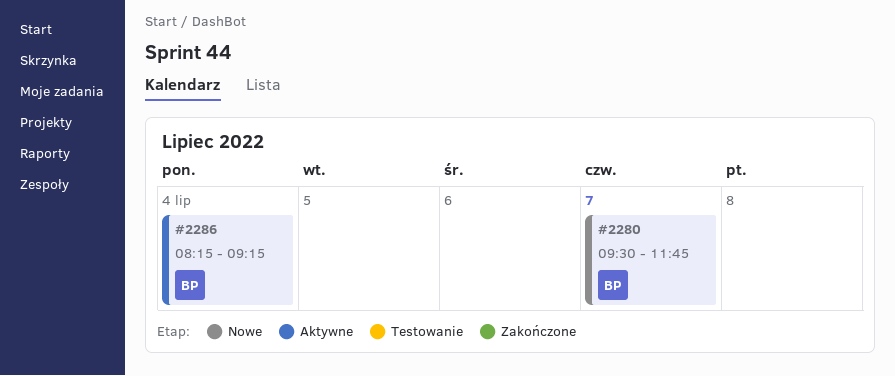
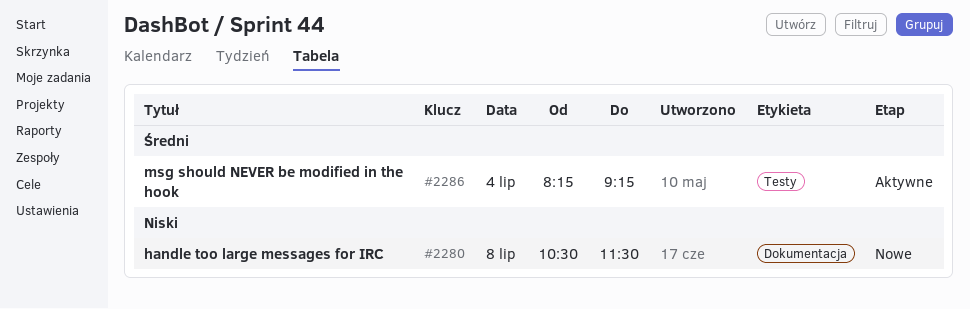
#2280, day: Jul 7 -> Jul 8
#2280, begins: 09:30 -> 10:30
#2280, ends: 11:45 -> 11:30

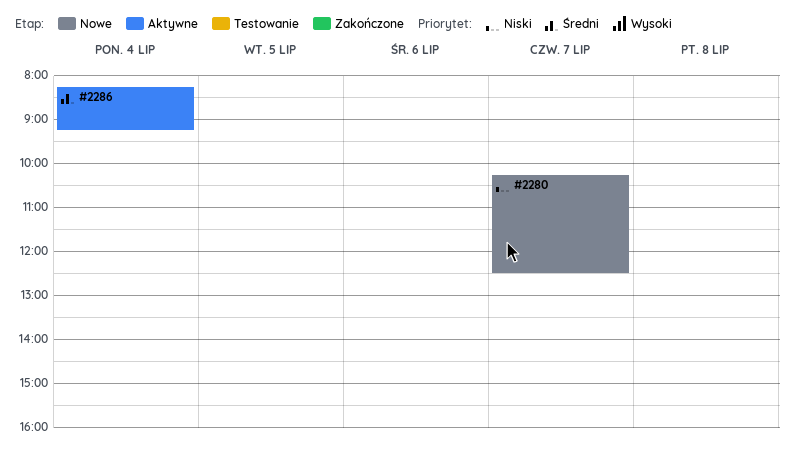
#2280, day: Jul 8 -> Jul 7
#2280, begins: 10:30 -> 10:15
#2280, ends: 11:30 -> 12:30

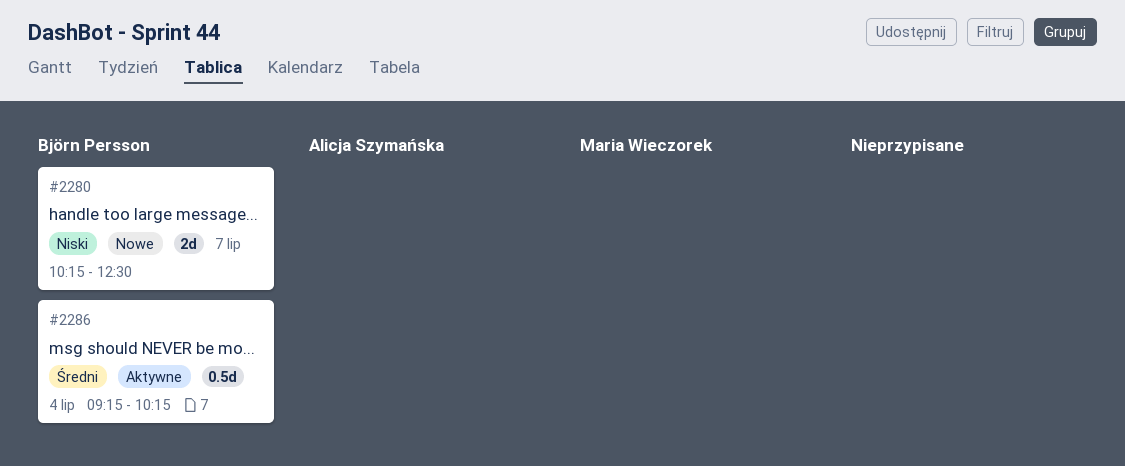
#2286, begins: 08:15 -> 09:15
#2286, ends: 09:15 -> 10:15

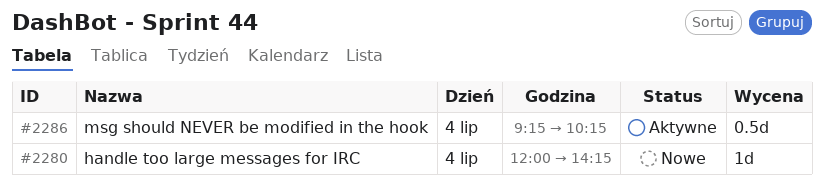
#2280, estimate: 2d -> 1d
#2280, day: Jul 7 -> Jul 4
#2280, begins: 10:15 -> 12:00
#2280, ends: 12:30 -> 14:15

